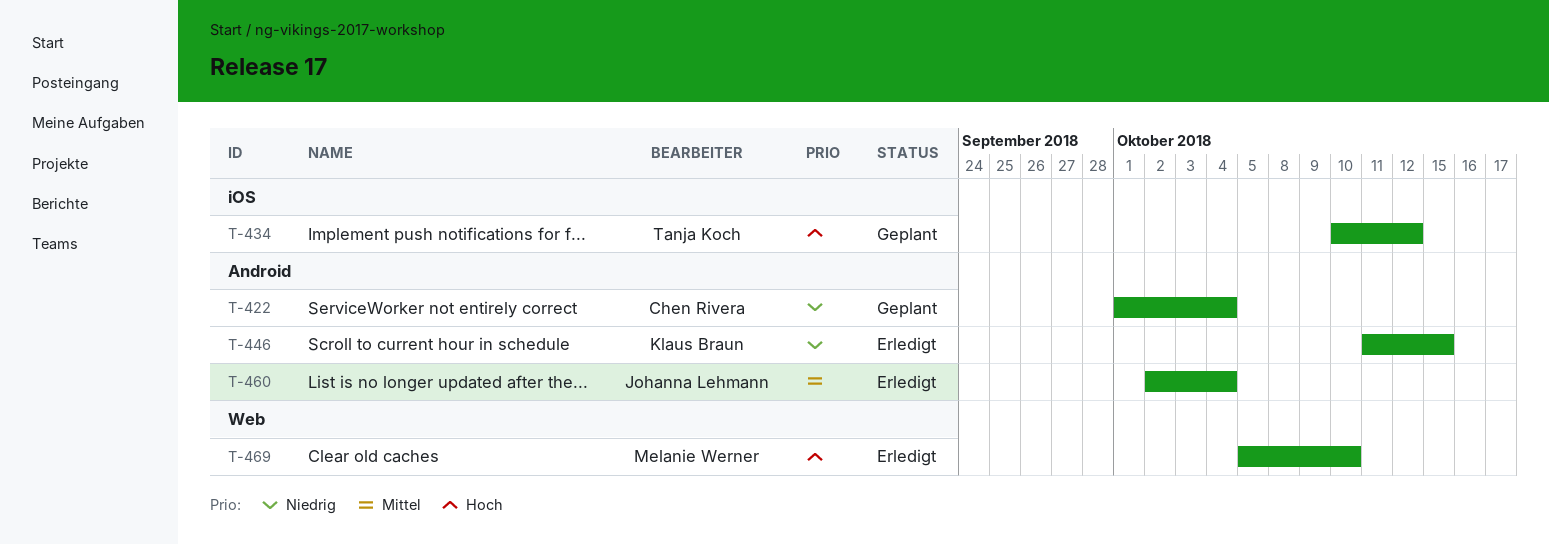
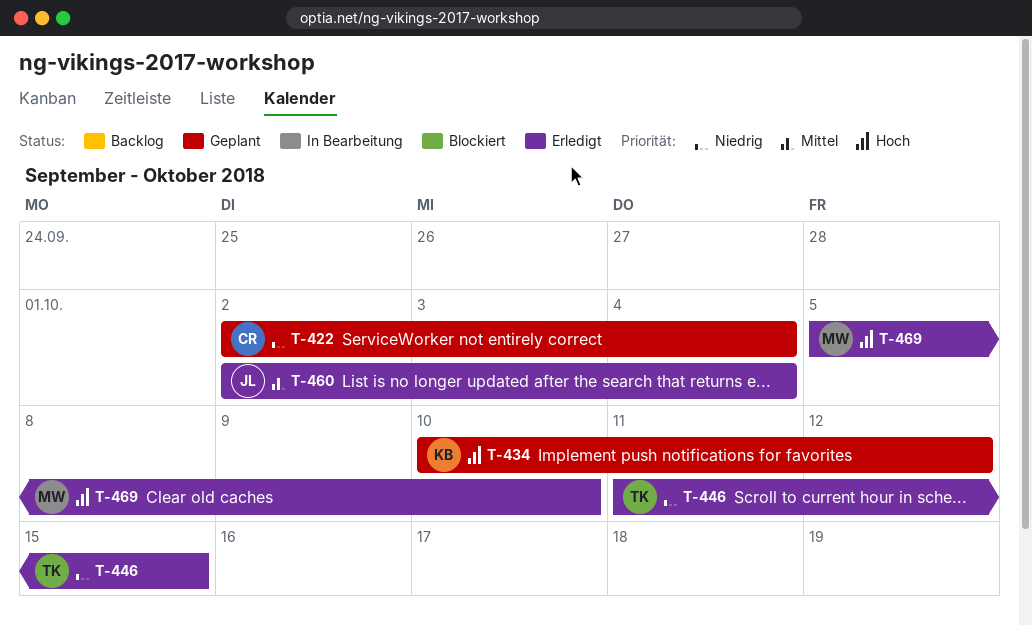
T-422, start: Oct 1 -> Oct 2
T-434, owner: Tanja Koch -> Klaus Braun
T-446, owner: Klaus Braun -> Tanja Koch

